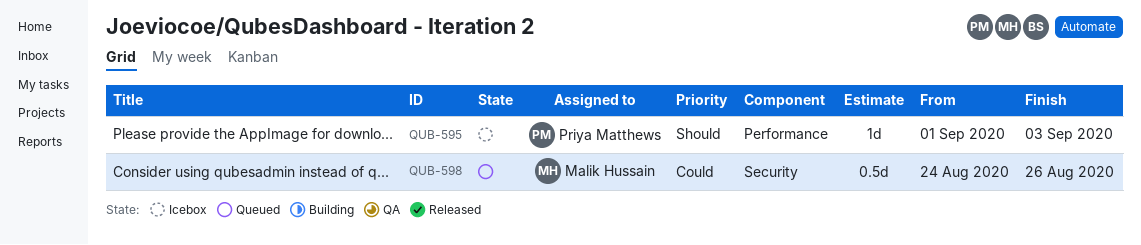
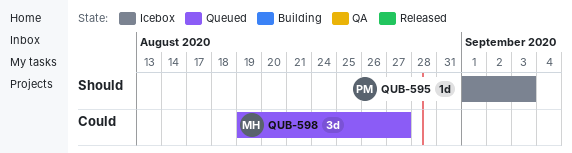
QUB-598, estimate: 0.5d -> 3d
QUB-598, start: Aug 24 -> Aug 19
QUB-598, due: Aug 26 -> Aug 27

